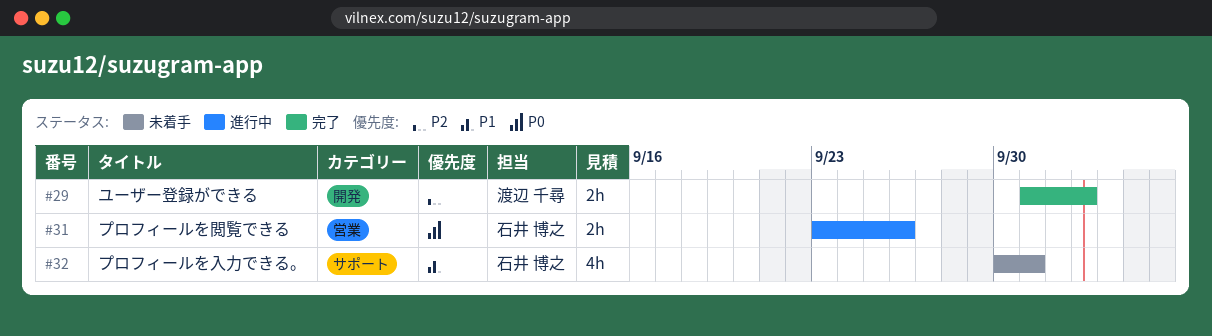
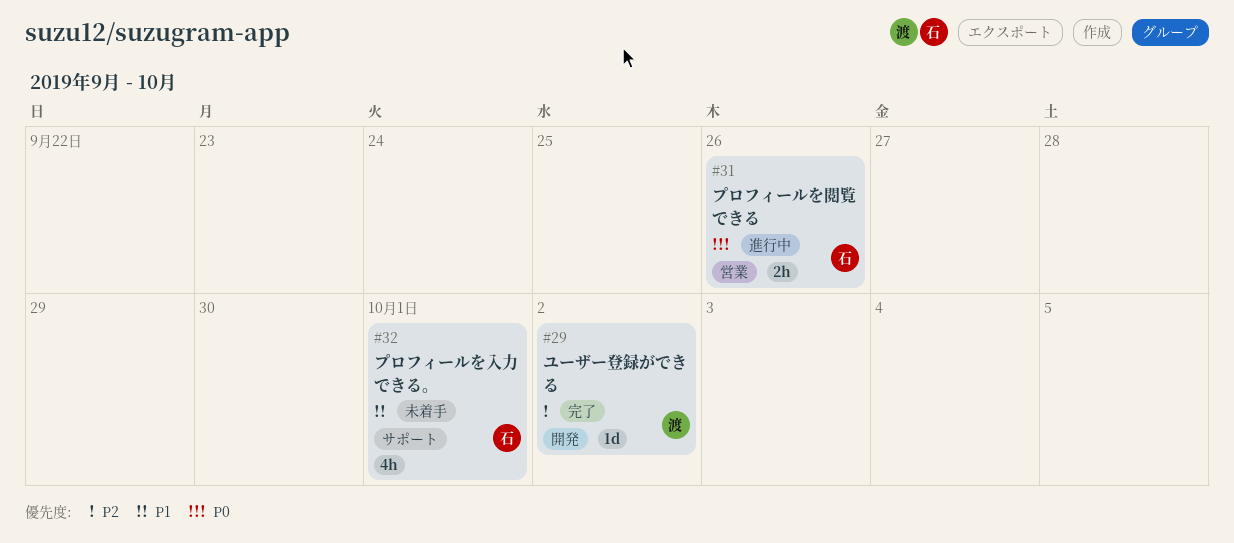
#29, estimate: 2h -> 1d
#29, due: Oct 3 -> Oct 2

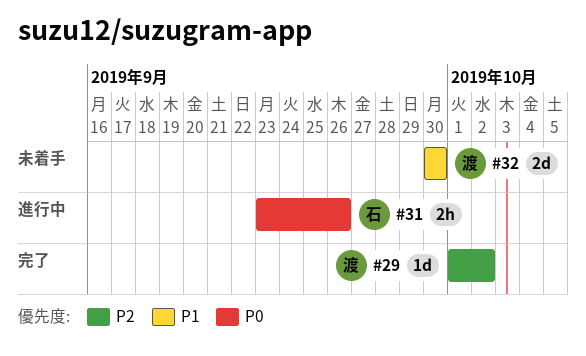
#32, owner: 石 -> 渡
#32, estimate: 4h -> 2d
#32, due: Oct 1 -> Sep 30

